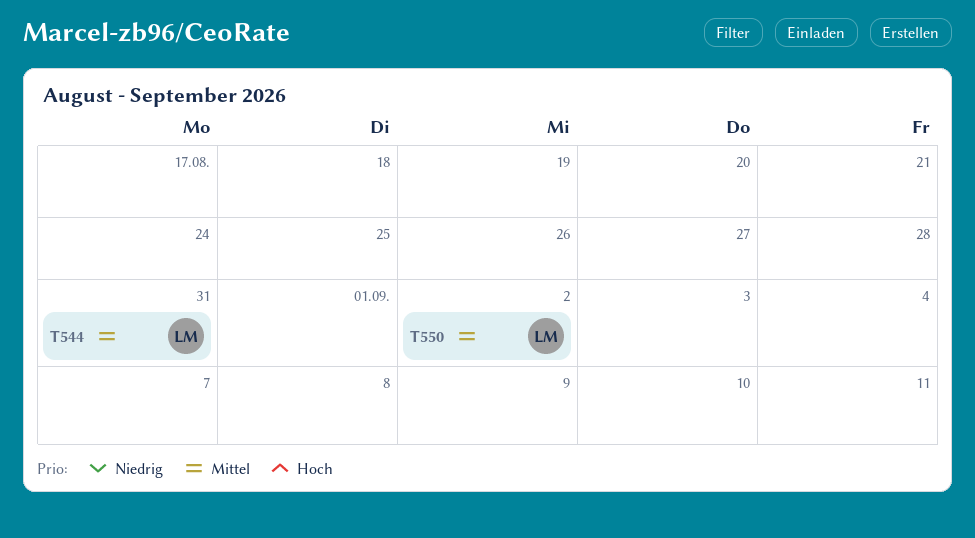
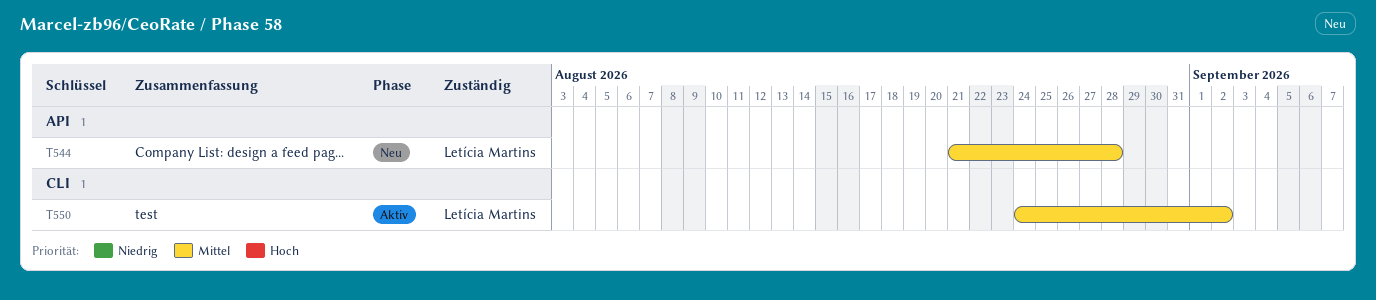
T544, due: Aug 31 -> Aug 28

